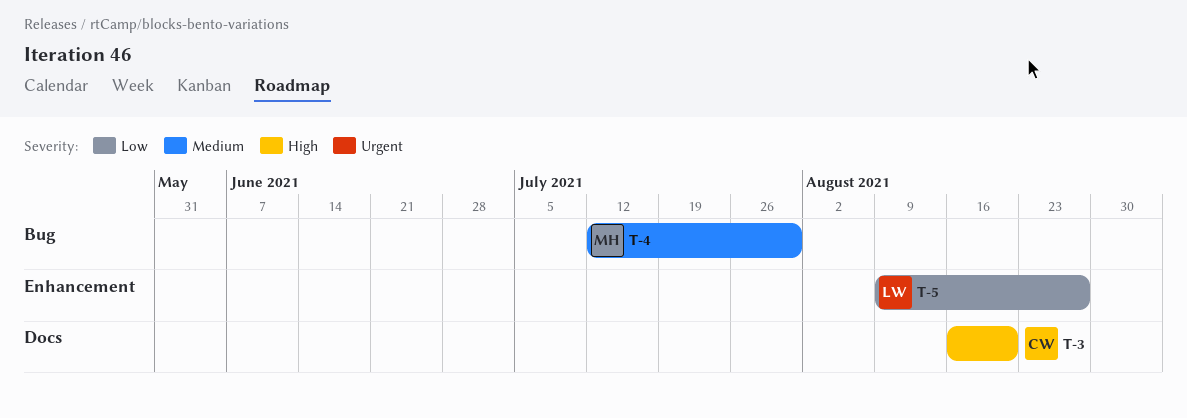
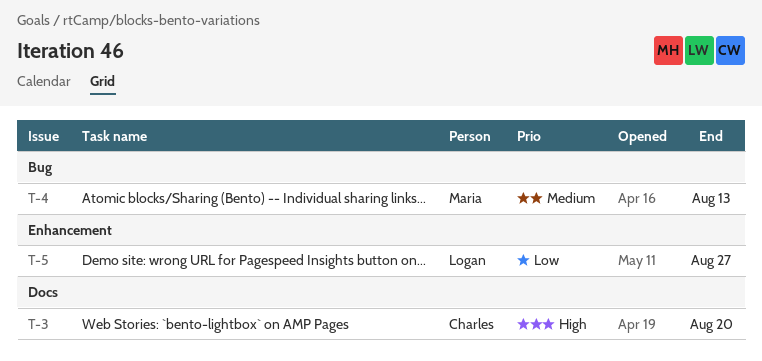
T-4, due: Jul 30 -> Aug 13

